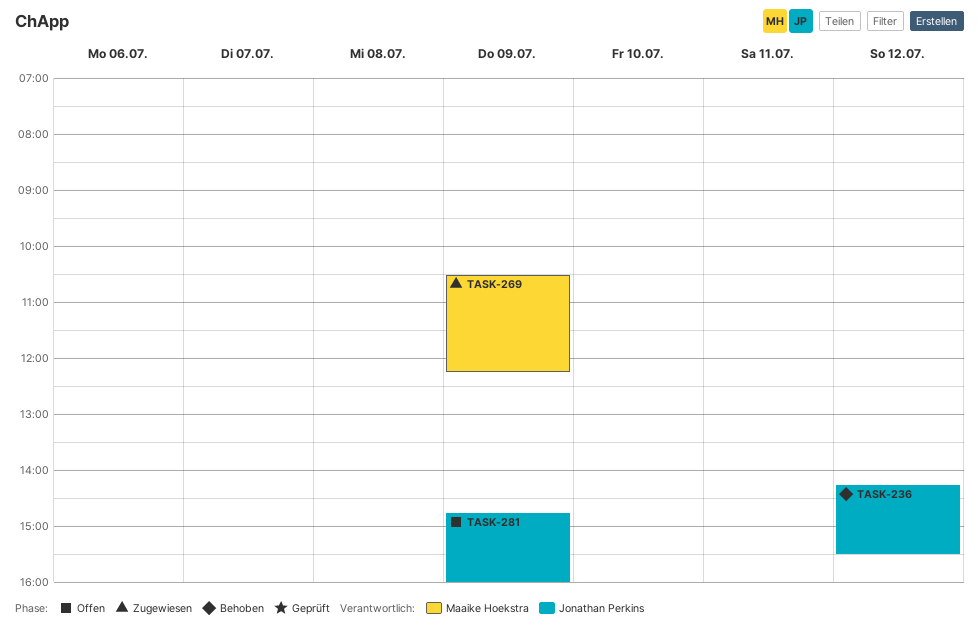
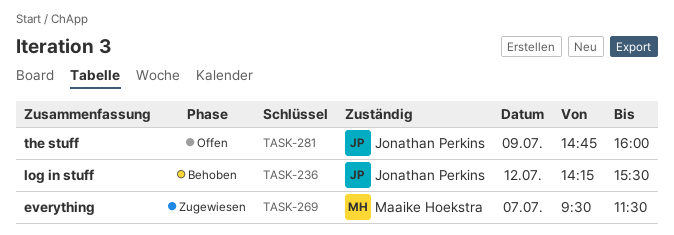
TASK-269, day: Jul 9 -> Jul 7
TASK-269, begins: 10:30 -> 09:30
TASK-269, ends: 12:15 -> 11:30

